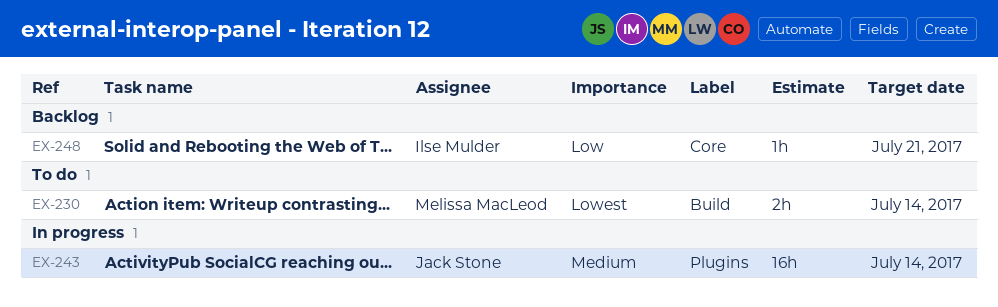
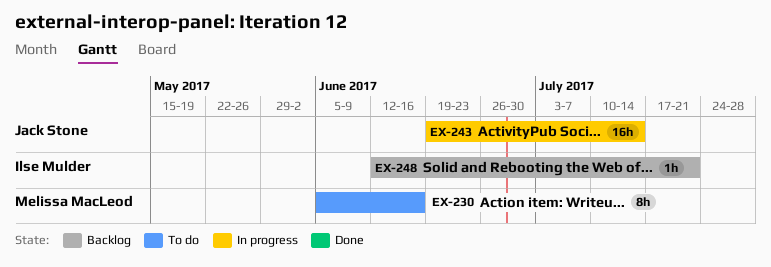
EX-230, estimate: 2h -> 8h
EX-230, due: Jul 14 -> Jun 16

